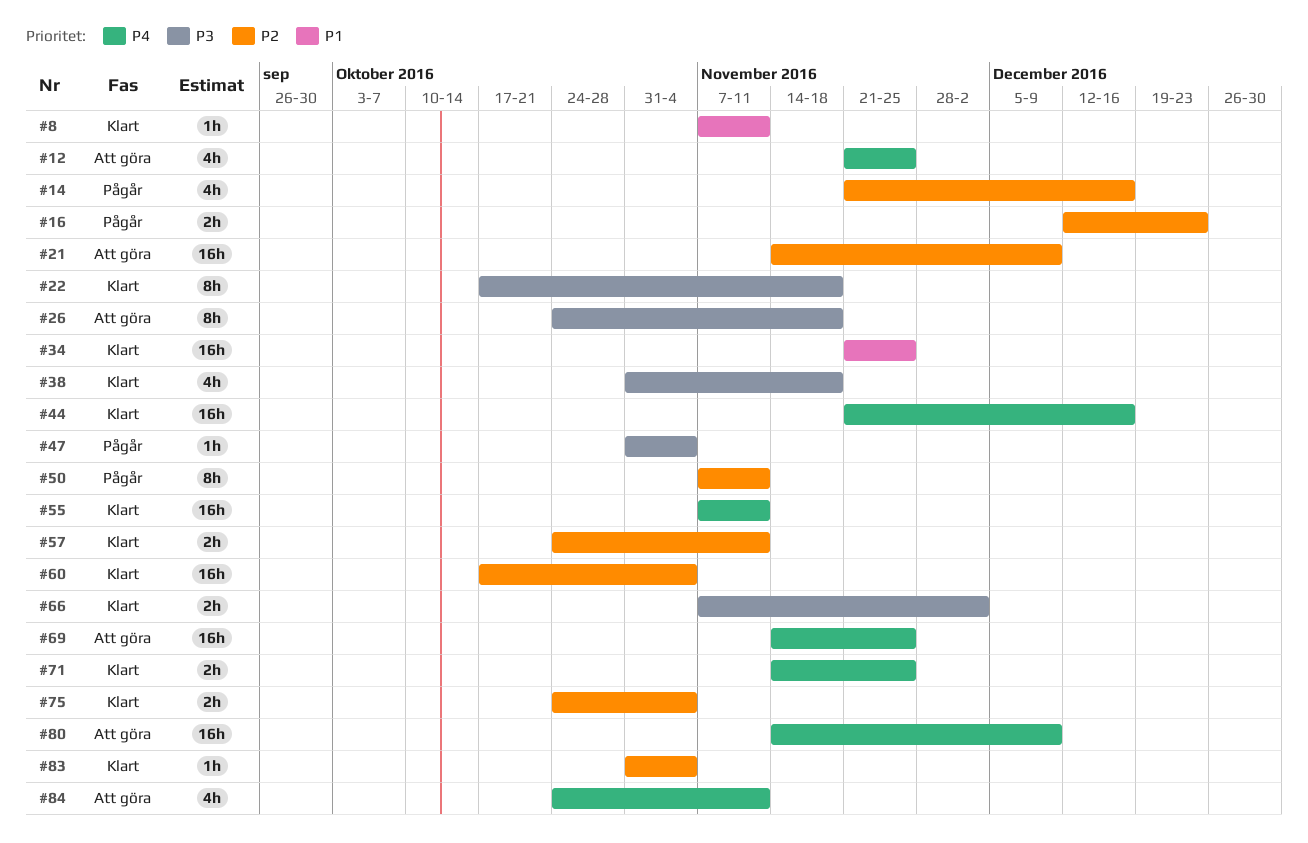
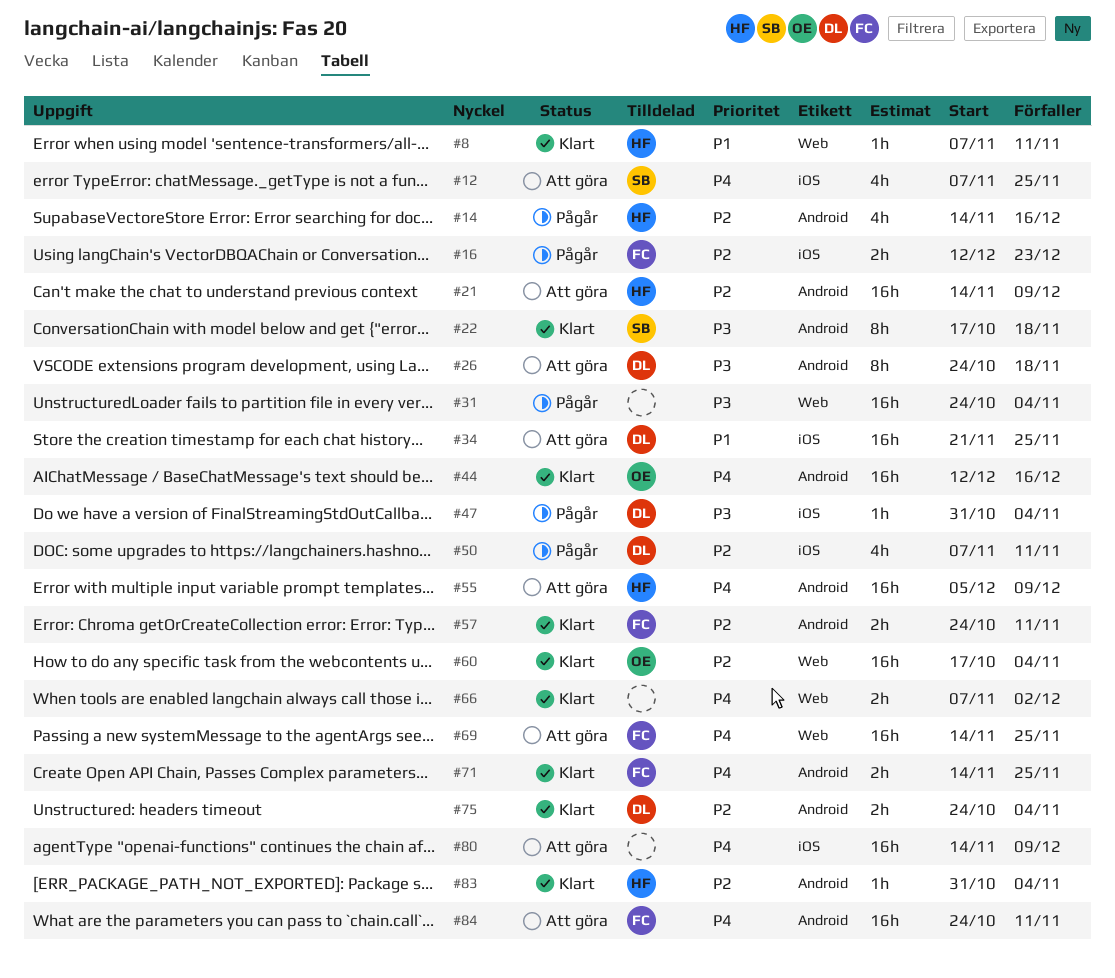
#12, start: Nov 21 -> Nov 7
#14, start: Nov 21 -> Nov 14
#31: none -> present
#34, status: Klart -> Att göra
#38: present -> none
#44, start: Nov 21 -> Dec 12
#50, estimate: 8h -> 4h
#55, status: Klart -> Att göra
#55, start: Nov 7 -> Dec 5
#55, due: Nov 11 -> Dec 9
#66, priority: P3 -> P4
#84, estimate: 4h -> 16h

